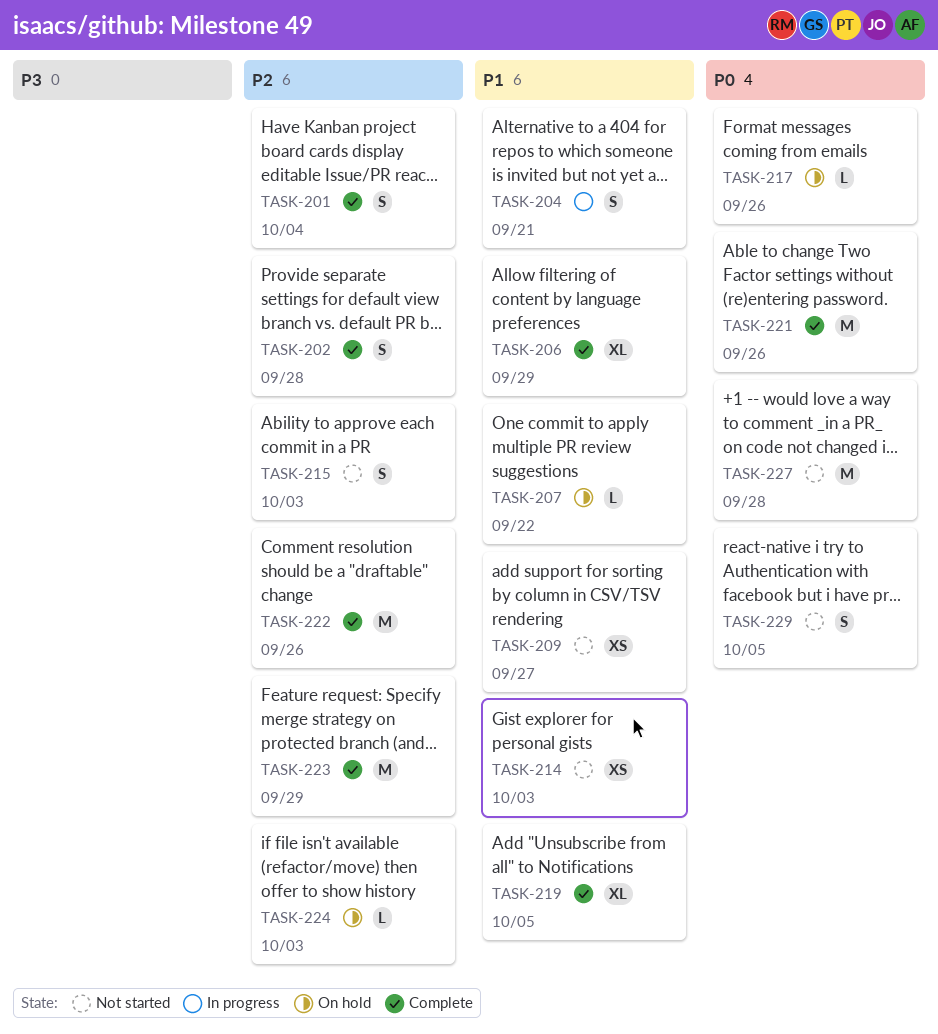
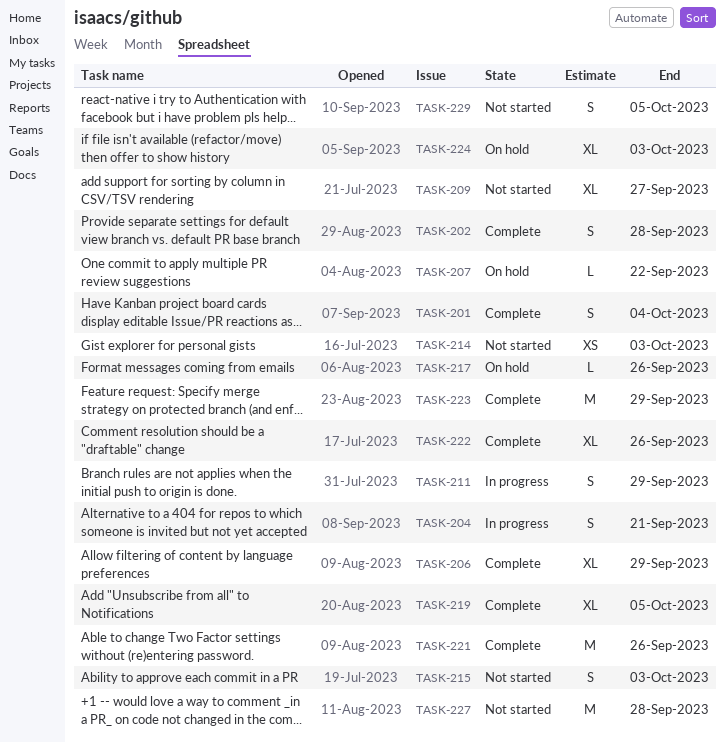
TASK-209, estimate: XS -> XL
TASK-211: none -> present
TASK-222, estimate: M -> XL
TASK-224, estimate: L -> XL

